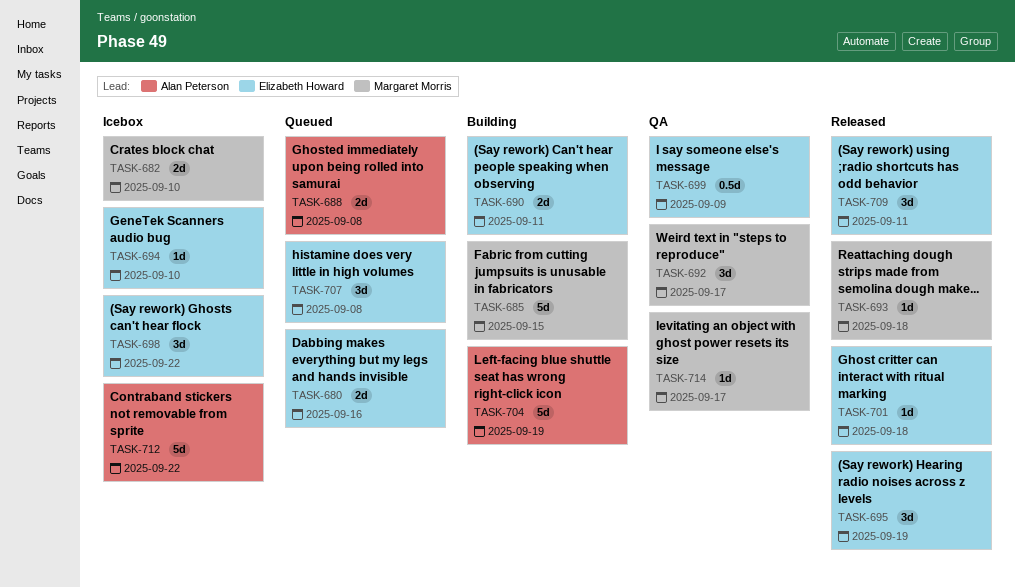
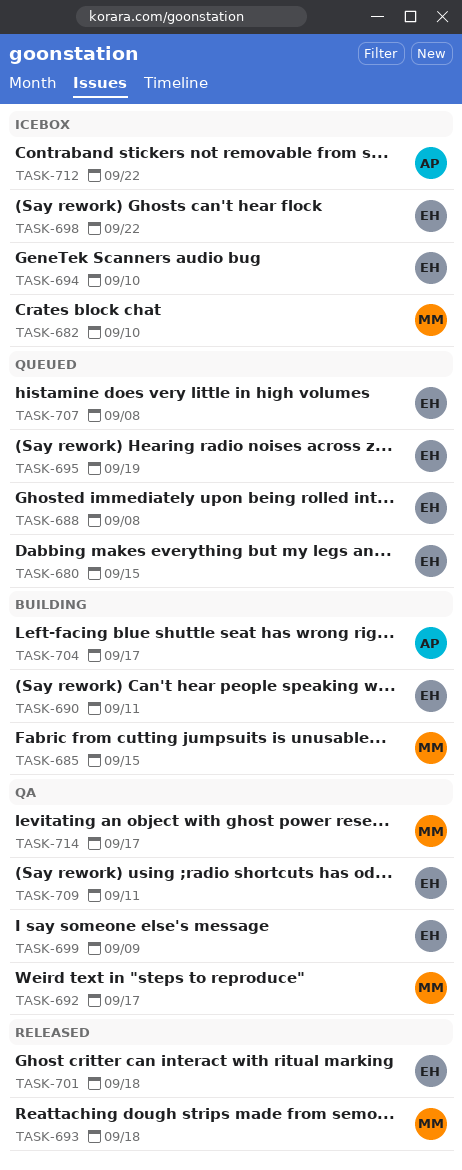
TASK-680, due: Sep 16 -> Sep 15
TASK-688, owner: Alan Peterson -> Elizabeth Howard
TASK-695, status: Released -> Queued
TASK-704, due: Sep 19 -> Sep 17
TASK-709, status: Released -> QA

